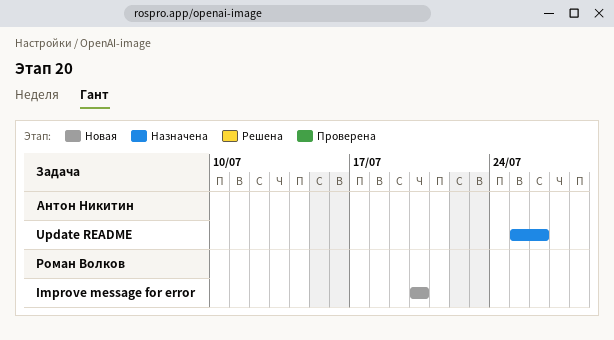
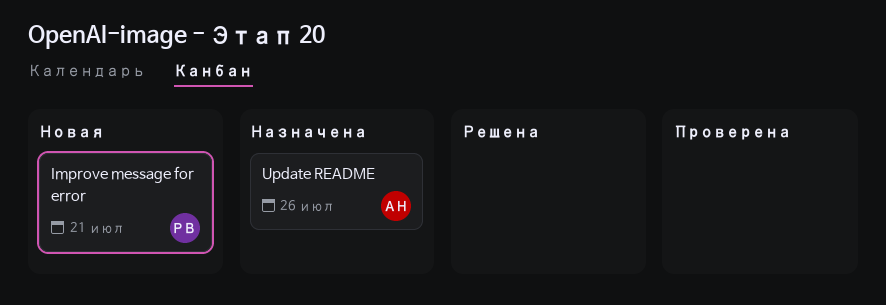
Improve message for error, due: Jul 20 -> Jul 21

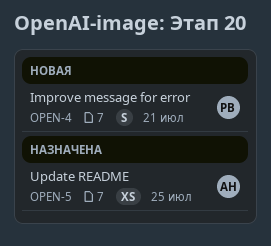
Update README, due: Jul 26 -> Jul 25

